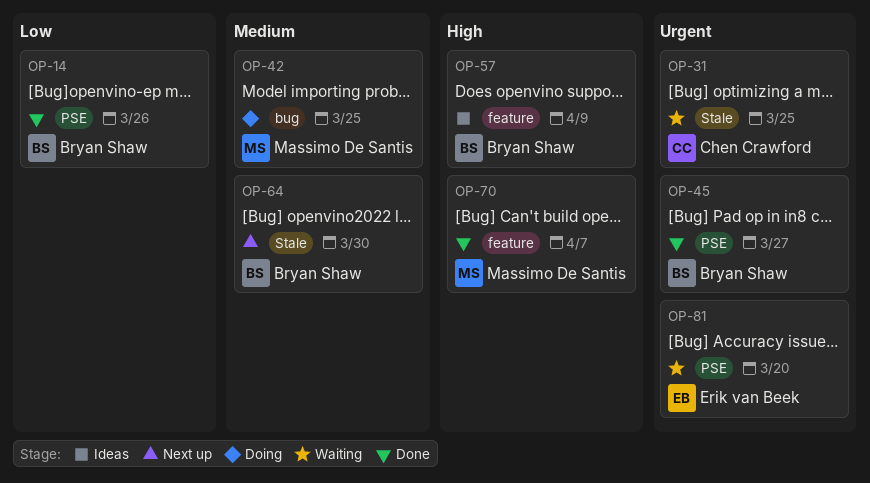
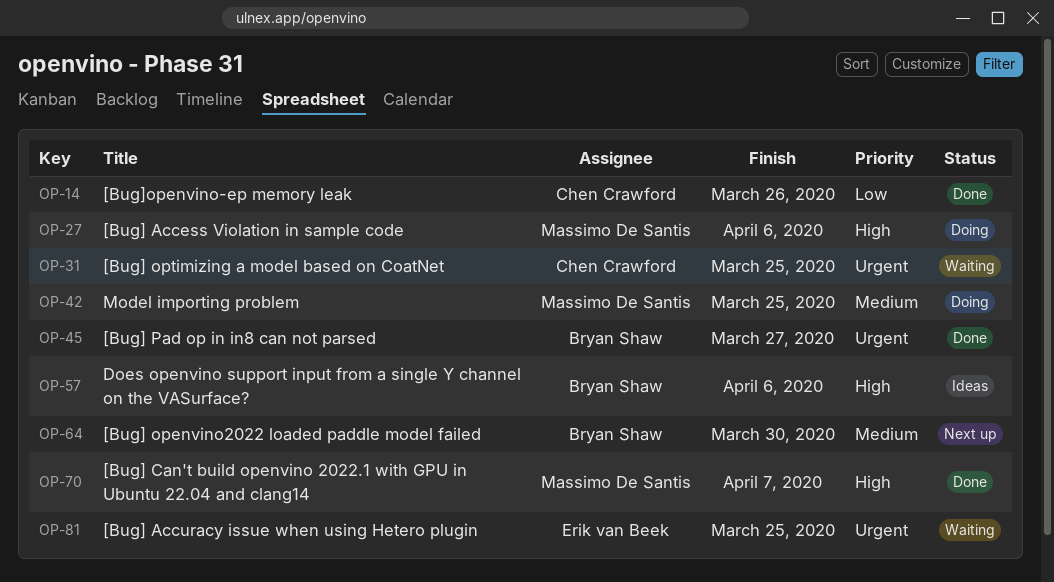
OP-14, owner: Bryan Shaw -> Chen Crawford
OP-27: none -> present
OP-57, due: Apr 9 -> Apr 6
OP-81, due: Mar 20 -> Mar 25

